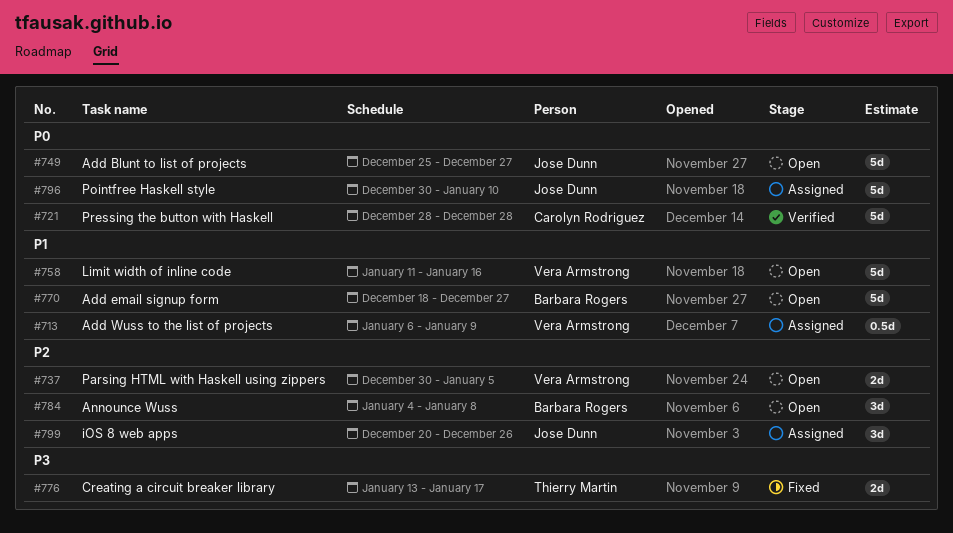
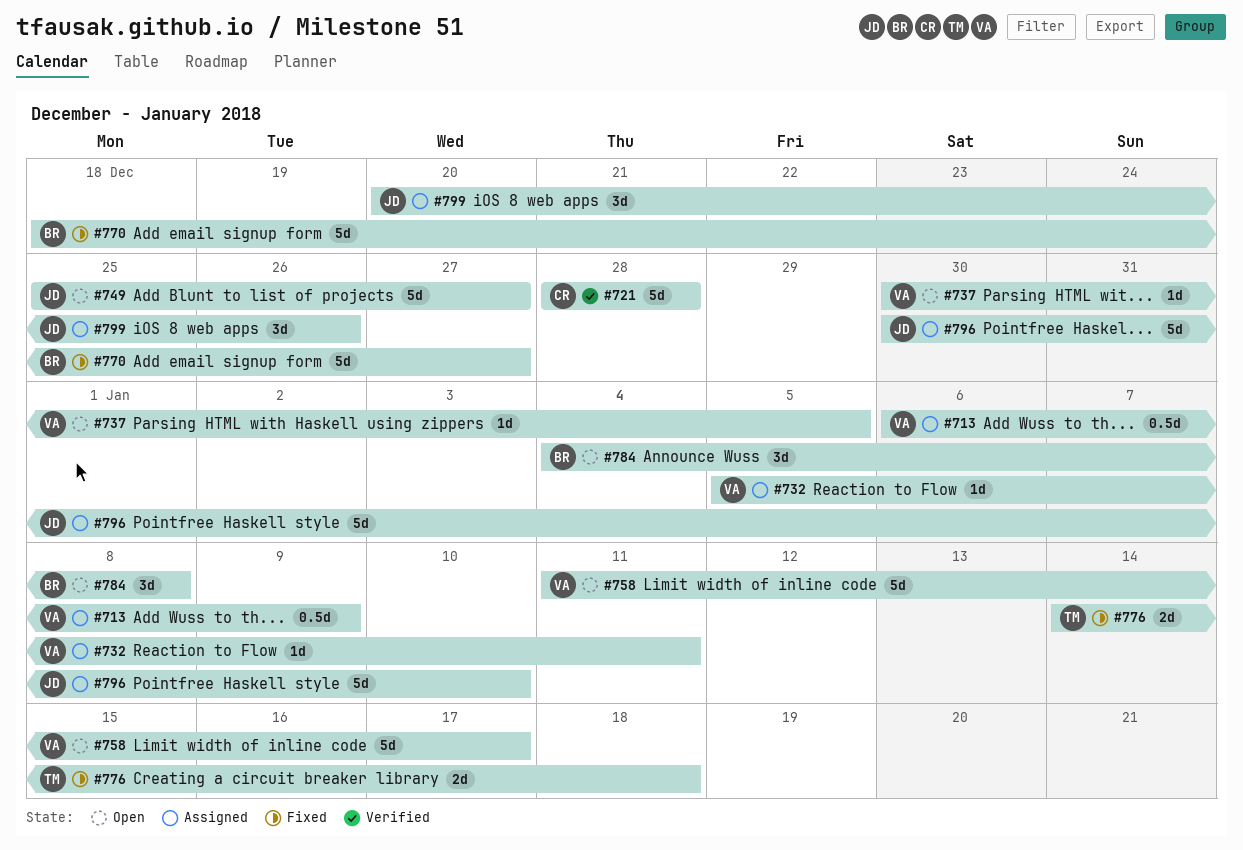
#732: none -> present
#737, estimate: 2d -> 1d
#758, due: Jan 16 -> Jan 17
#770, status: Open -> Fixed
#776, start: Jan 13 -> Jan 14
#776, due: Jan 17 -> Jan 18

